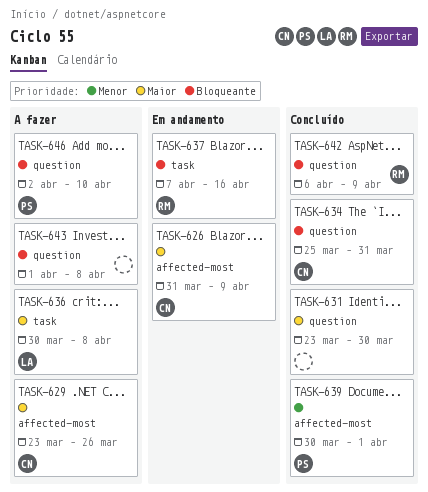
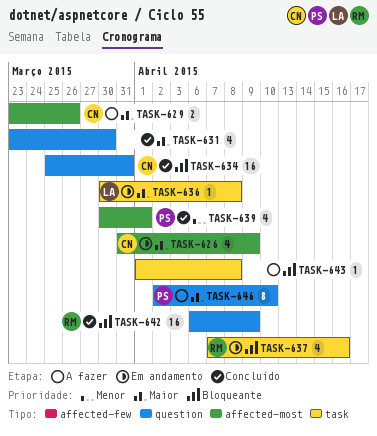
TASK-636, status: A fazer -> Em andamento
TASK-643, label: question -> task
TASK-646, priority: Bloqueante -> Maior

